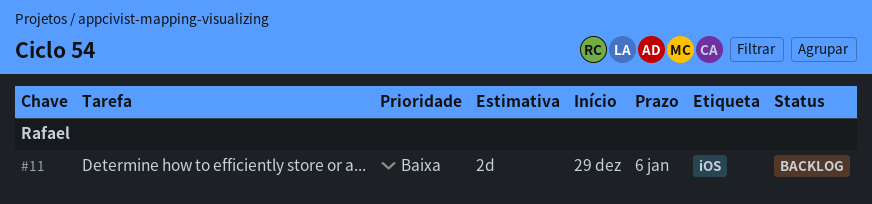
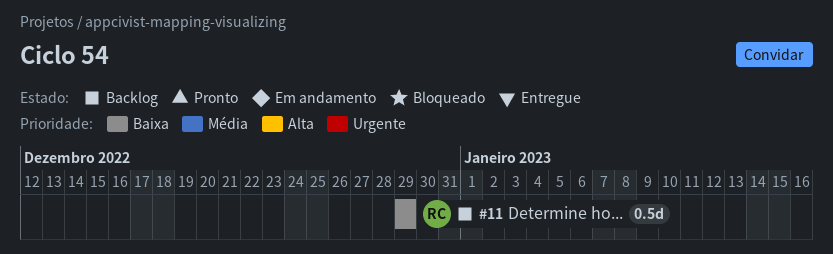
#11, estimate: 2d -> 0.5d
#11, due: Jan 6 -> Dec 29

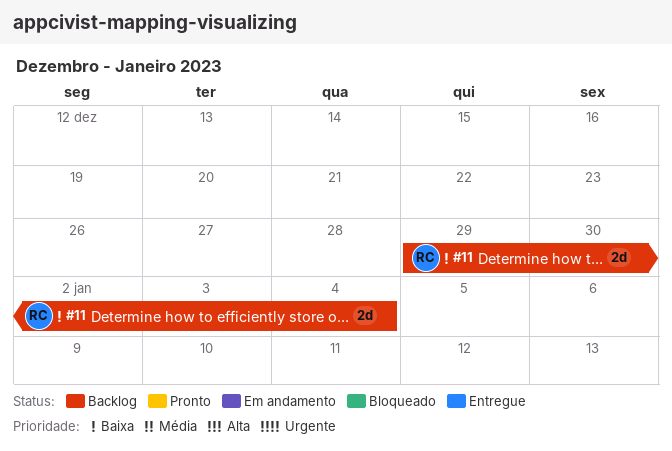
#11, estimate: 0.5d -> 2d
#11, due: Dec 29 -> Jan 4

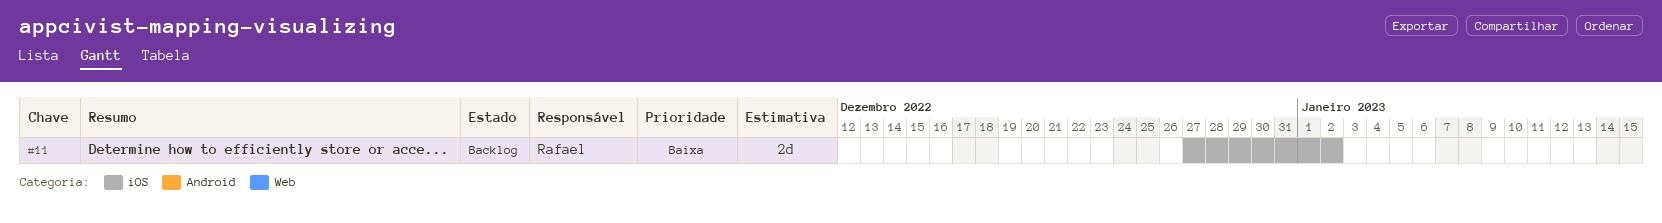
#11, start: Dec 29 -> Dec 27
#11, due: Jan 4 -> Jan 2

